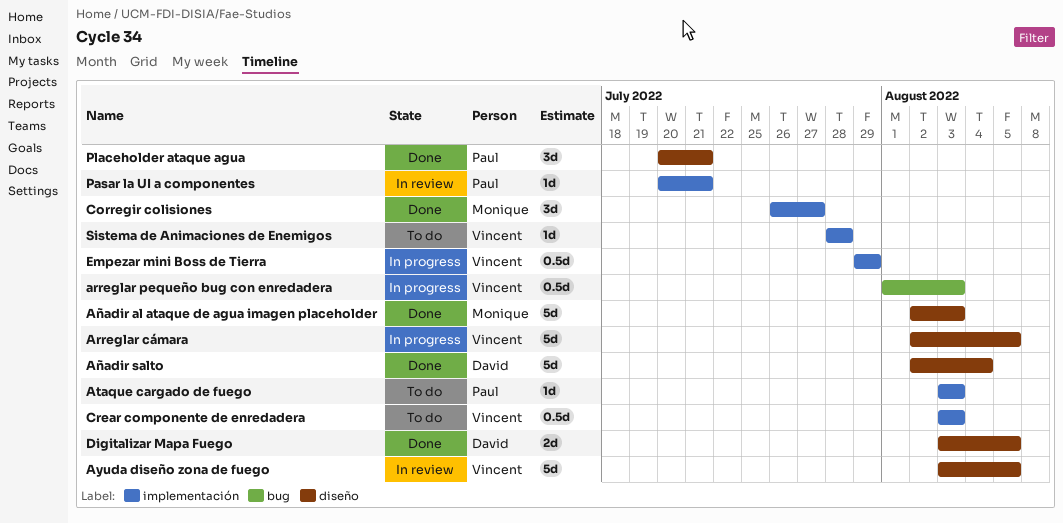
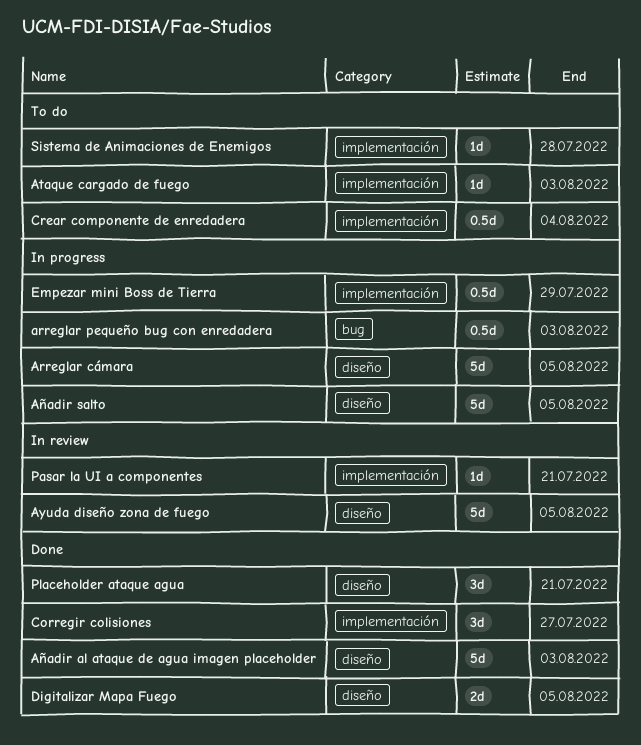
Añadir salto, status: Done -> In progress
Añadir salto, due: Aug 4 -> Aug 5
Crear componente de enredadera, due: Aug 3 -> Aug 4

